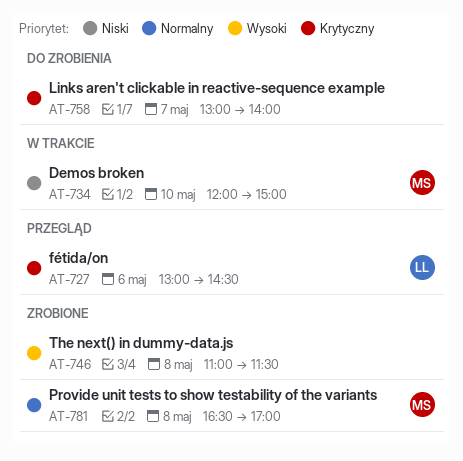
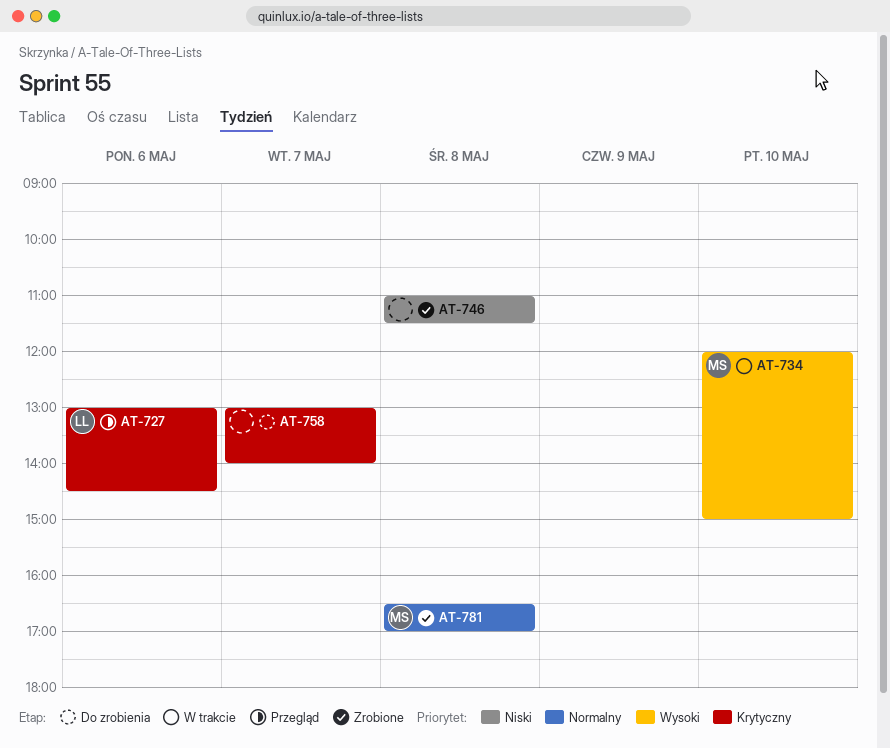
AT-734, priority: Niski -> Wysoki
AT-746, priority: Wysoki -> Niski

